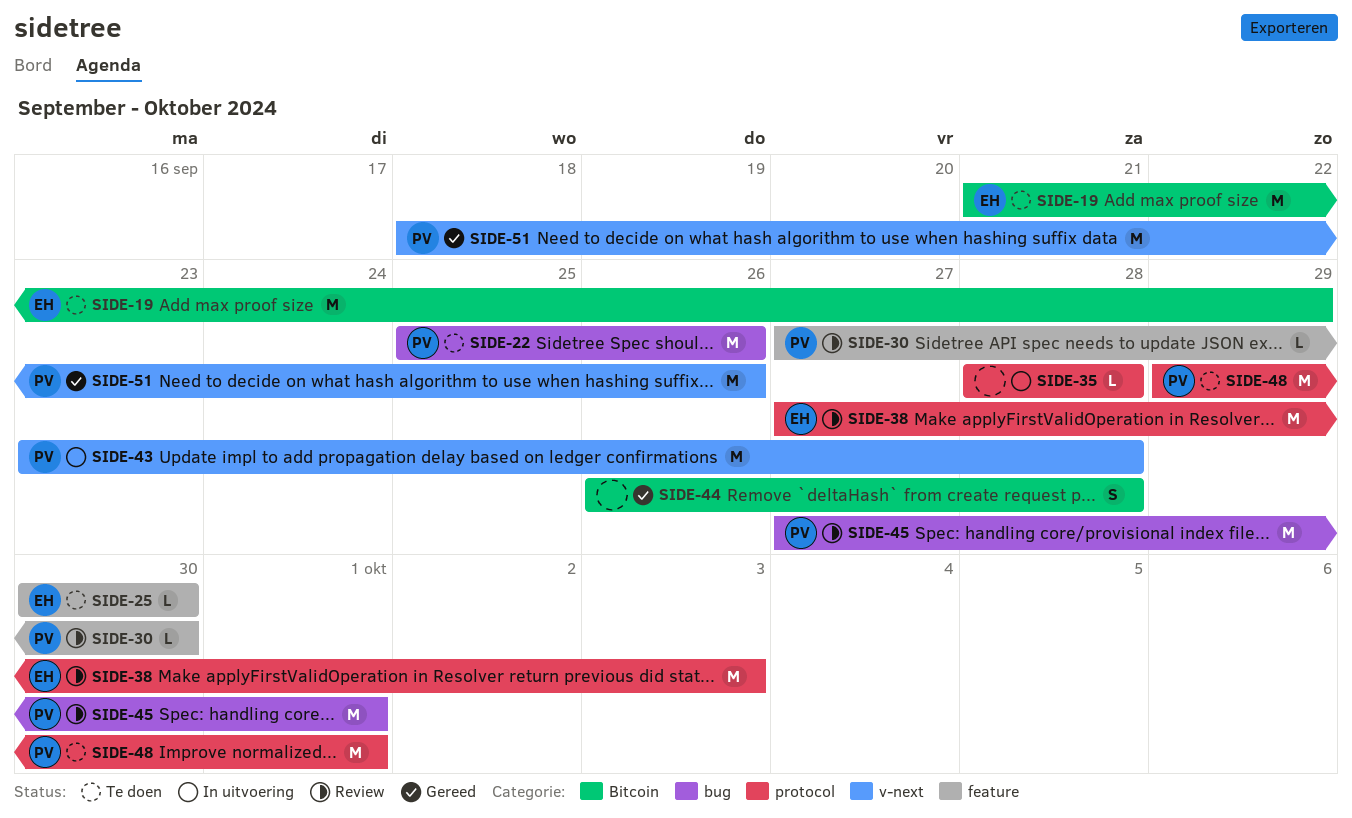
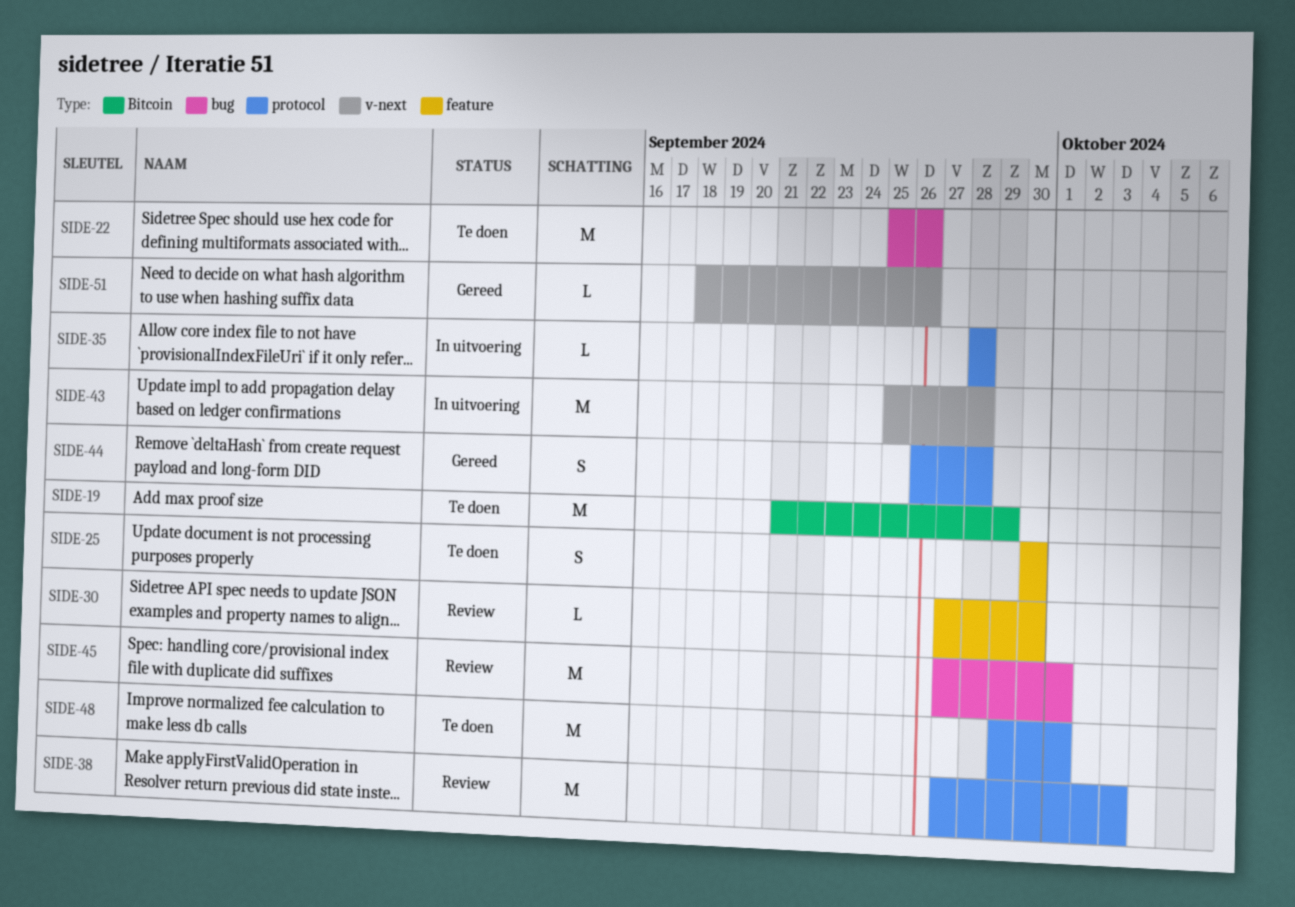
SIDE-25, estimate: L -> S
SIDE-43, start: Sep 23 -> Sep 25
SIDE-44, label: Bitcoin -> protocol
SIDE-51, estimate: M -> L

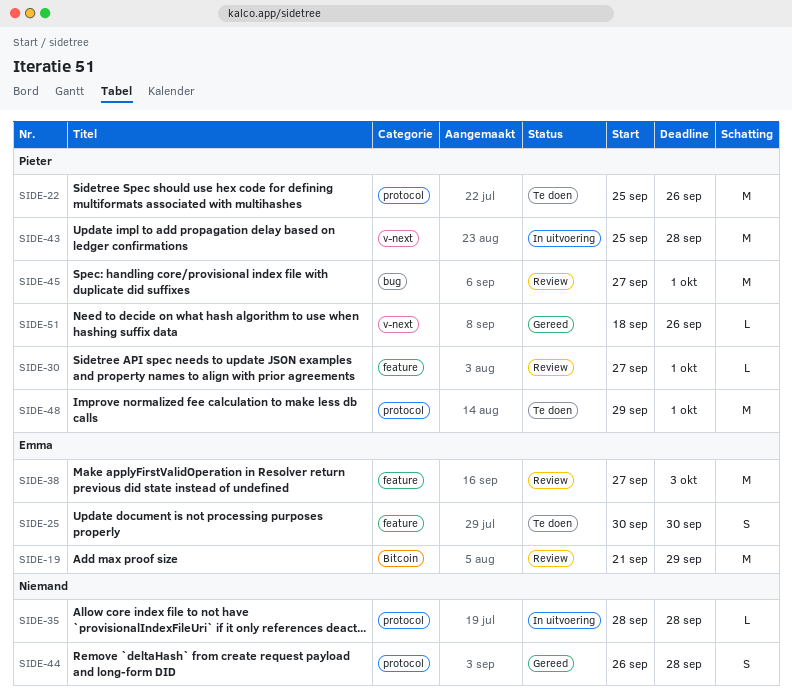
SIDE-19, status: Te doen -> Review
SIDE-22, label: bug -> protocol
SIDE-30, due: Sep 30 -> Oct 1
SIDE-38, label: protocol -> feature

